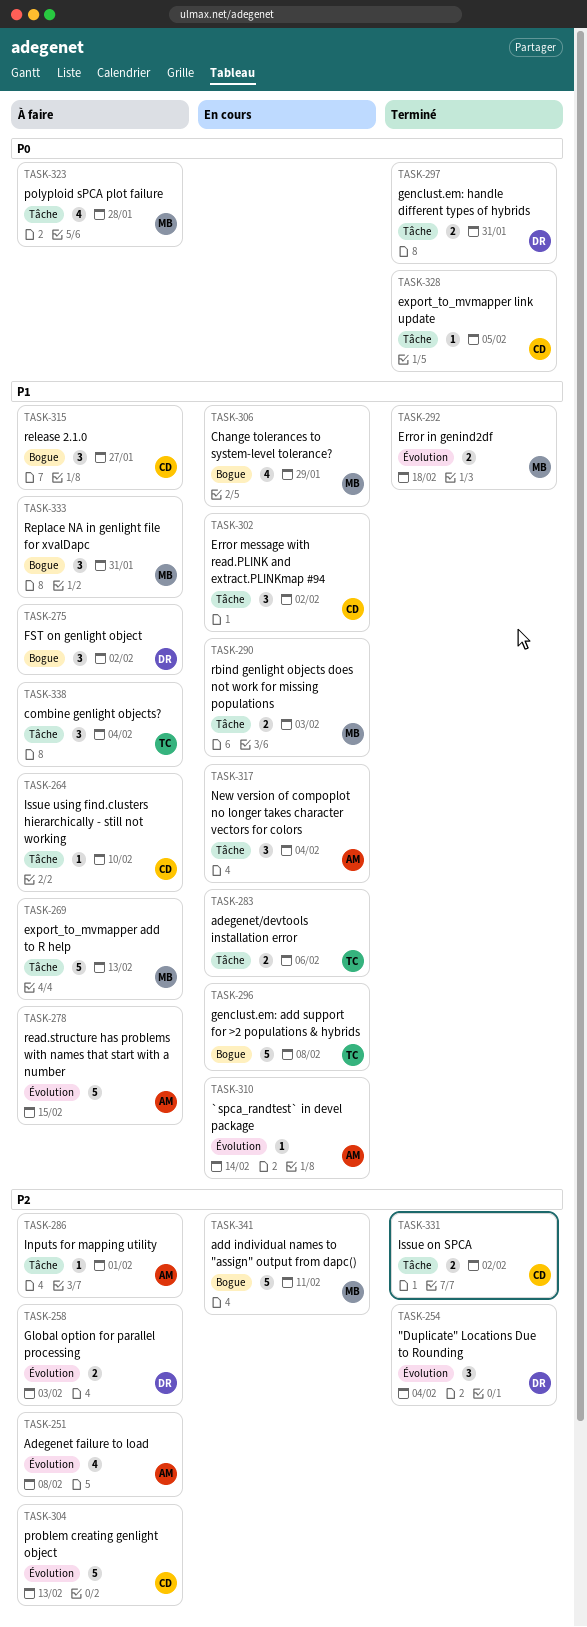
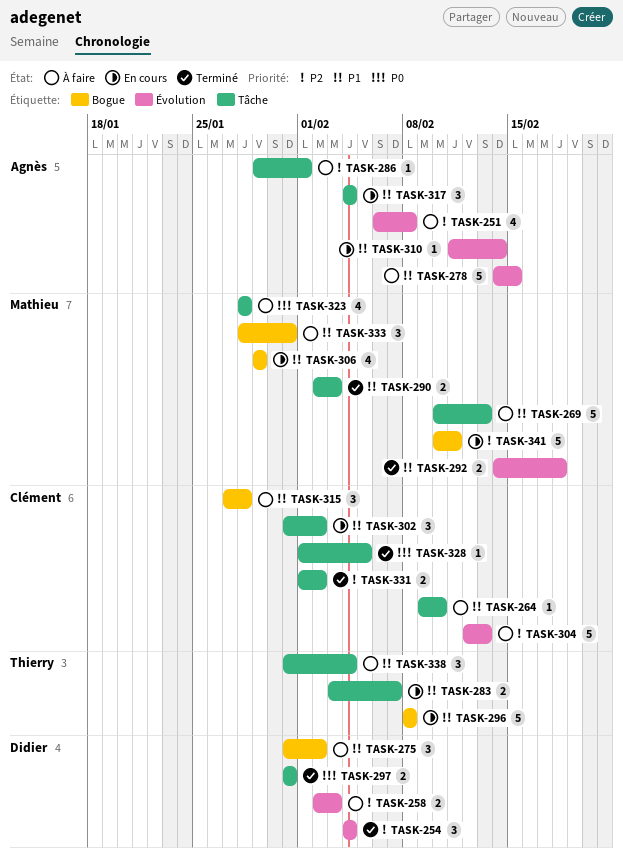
TASK-283, due: Feb 6 -> Feb 7
TASK-290, status: En cours -> Terminé
TASK-315, due: Jan 27 -> Jan 28

